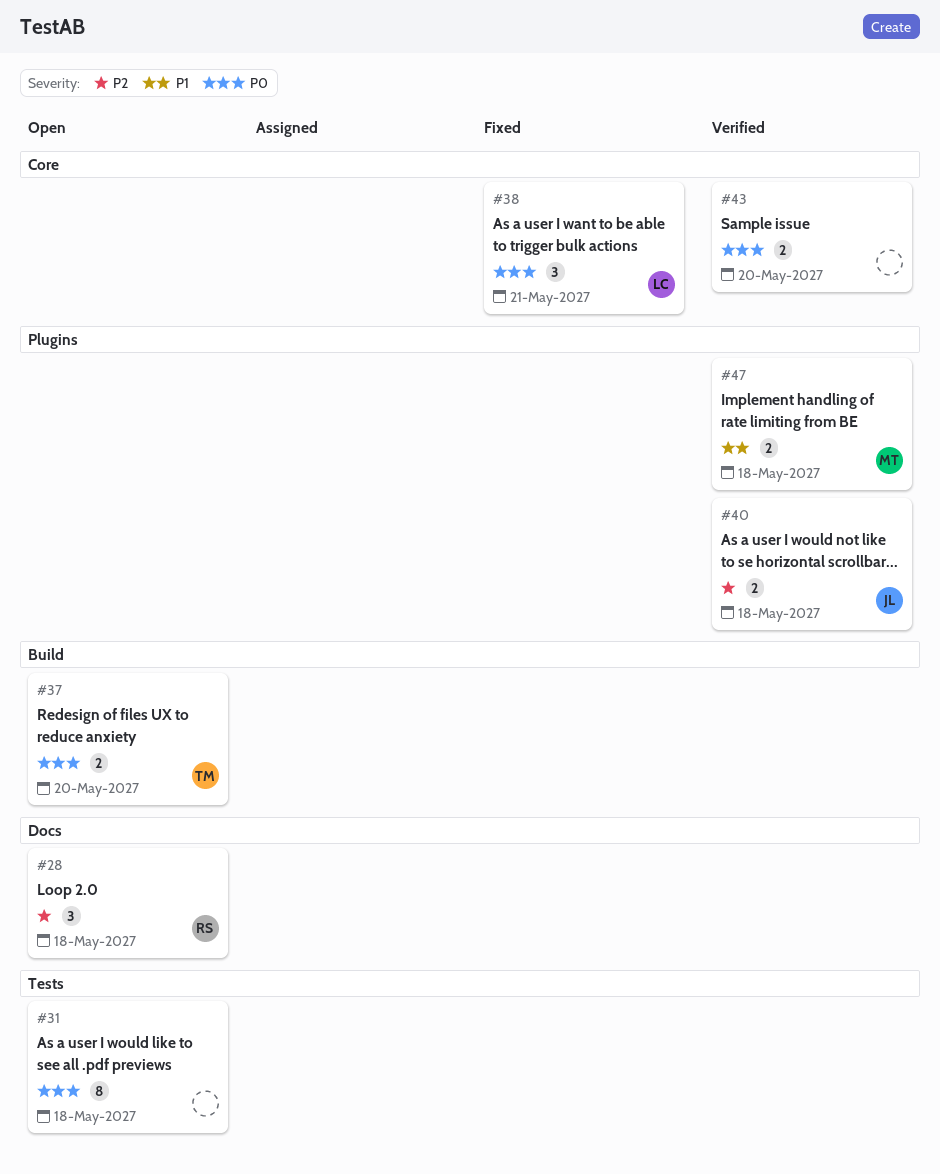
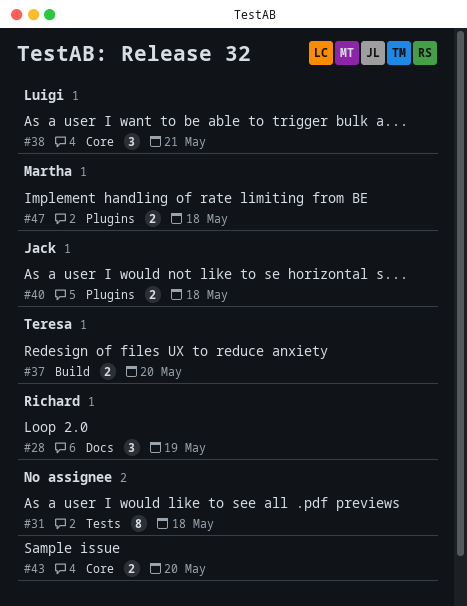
#28, due: May 18 -> May 19

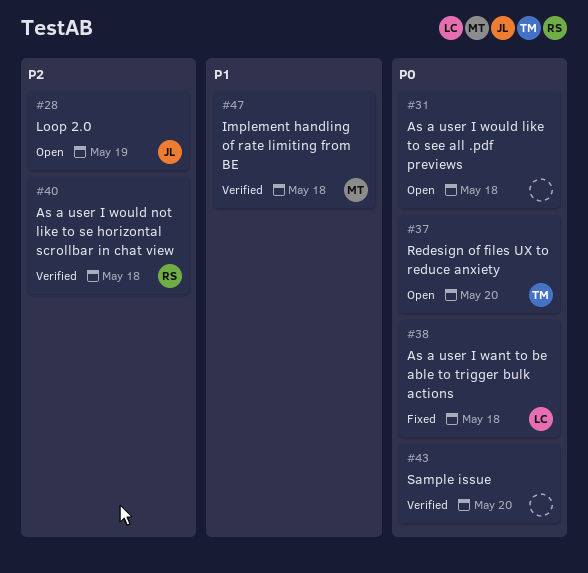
#28, owner: Richard -> Jack
#38, due: May 21 -> May 18
#40, owner: Jack -> Richard

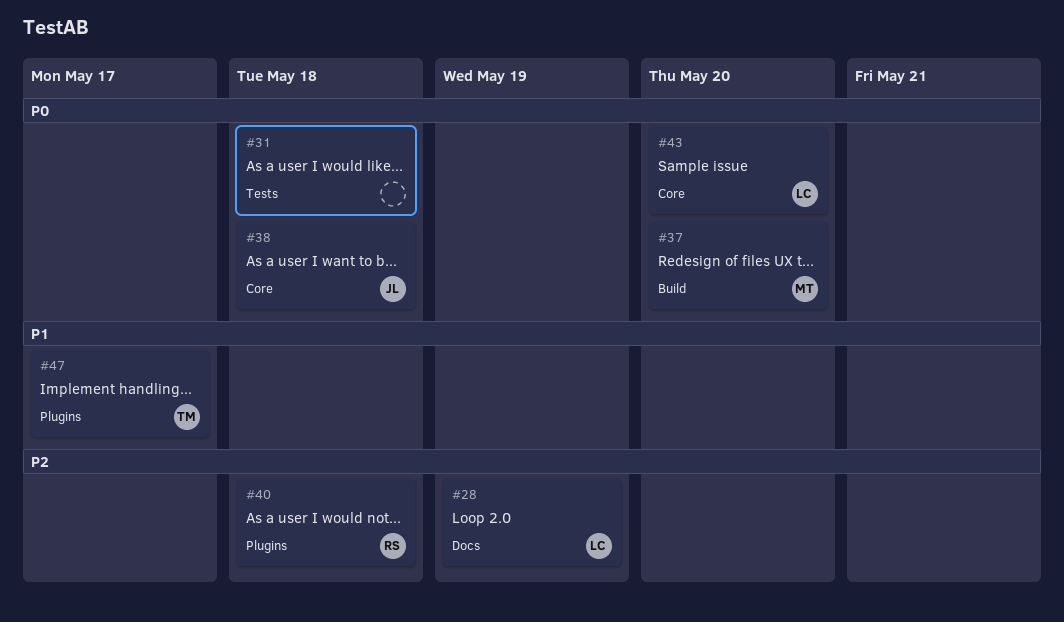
#28, owner: JL -> LC
#37, owner: TM -> MT
#38, owner: LC -> JL
#43, owner: none -> LC
#47, owner: MT -> TM
#47, due: May 18 -> May 17

